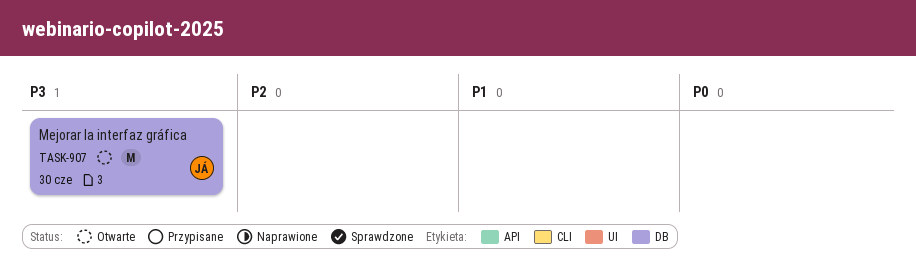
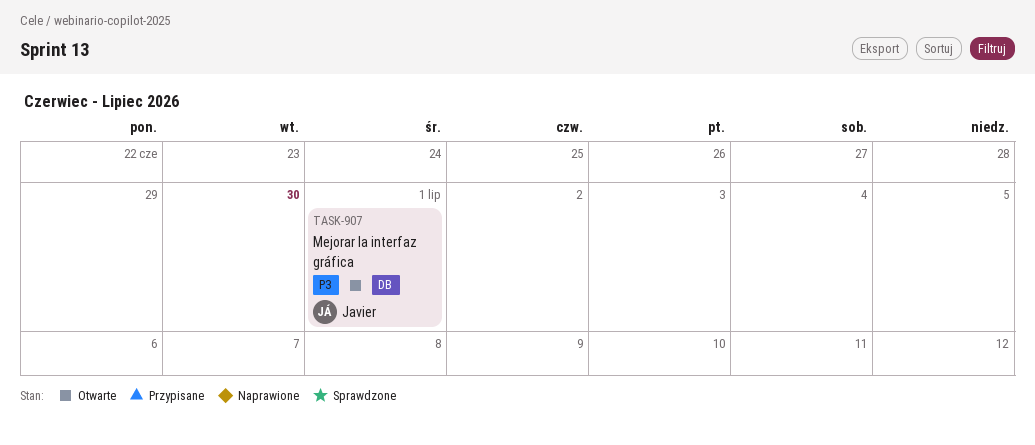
TASK-907, due: Jun 30 -> Jul 1

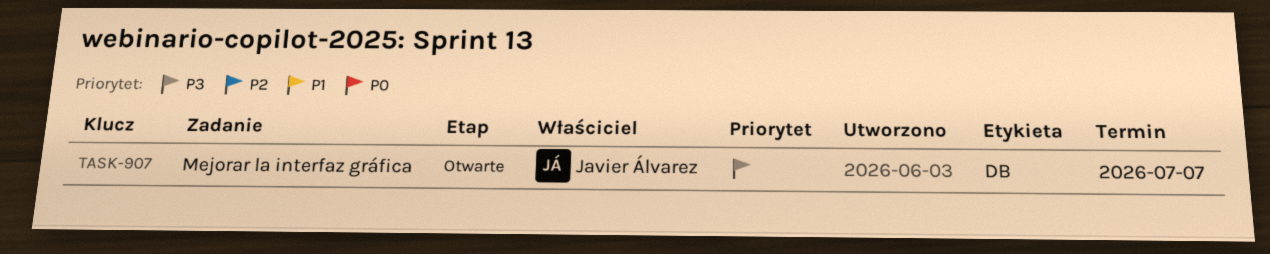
TASK-907, due: Jul 1 -> Jul 7

